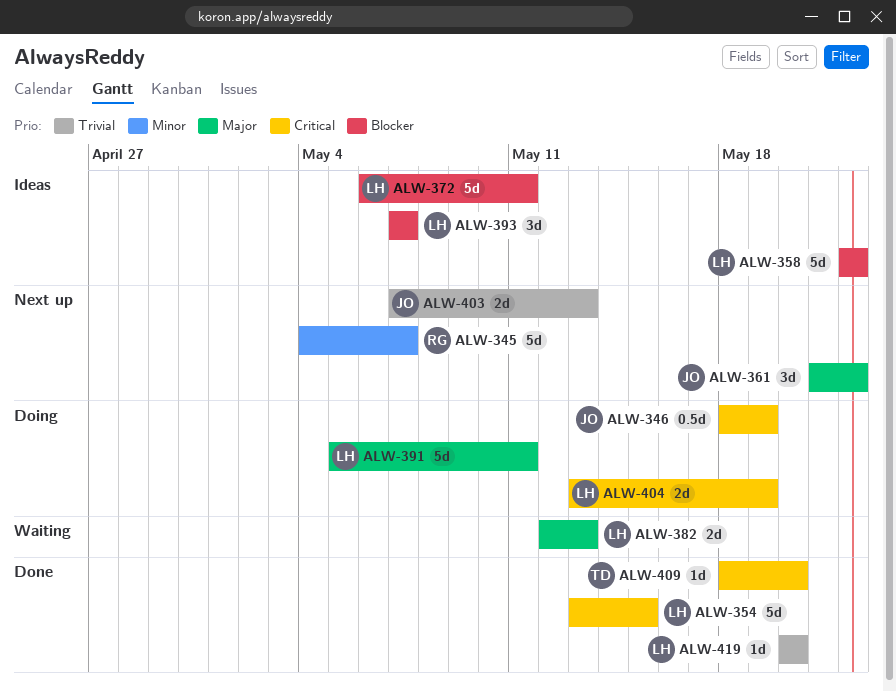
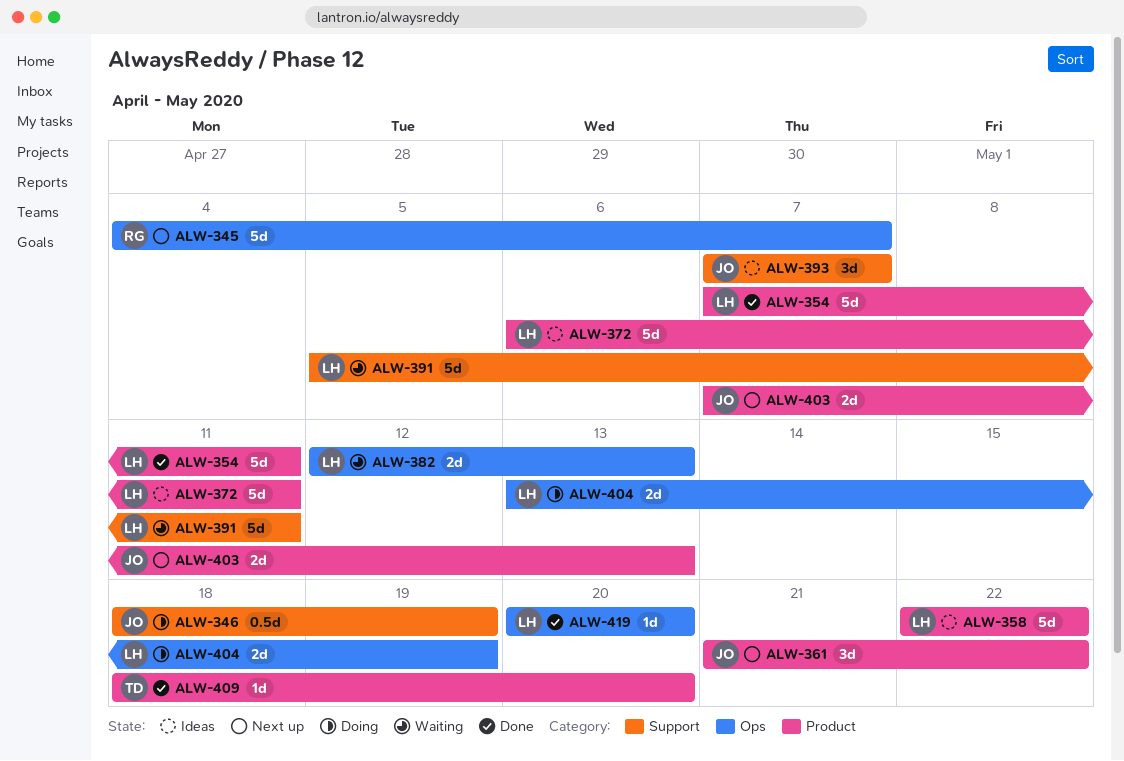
ALW-354, start: May 13 -> May 7
ALW-354, due: May 15 -> May 11
ALW-391, status: Doing -> Waiting
ALW-393, owner: LH -> JO

